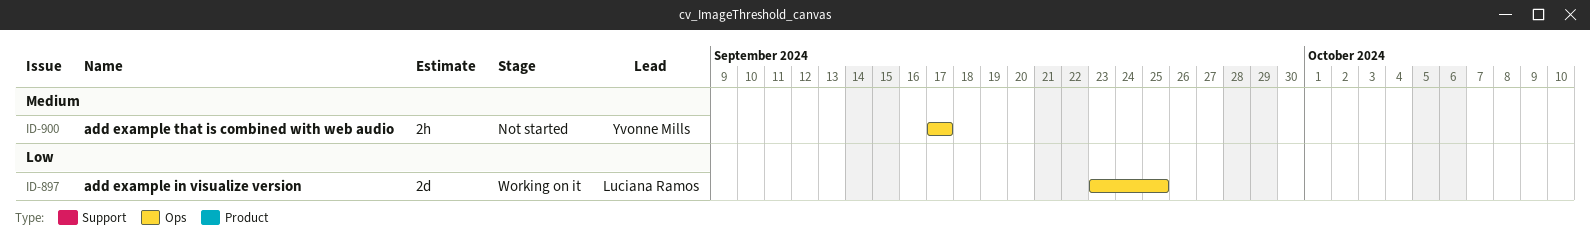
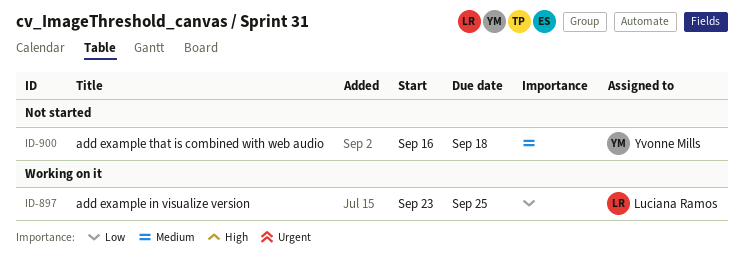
ID-900, start: Sep 17 -> Sep 16
ID-900, due: Sep 17 -> Sep 18

